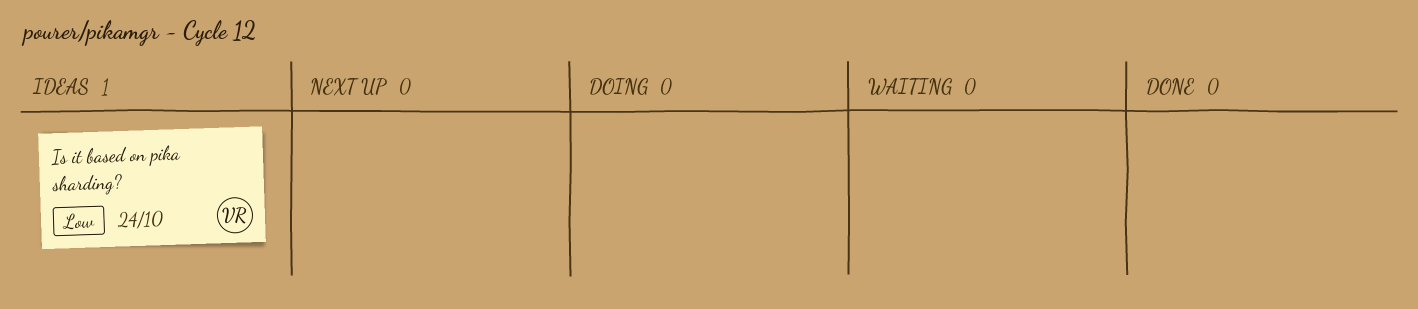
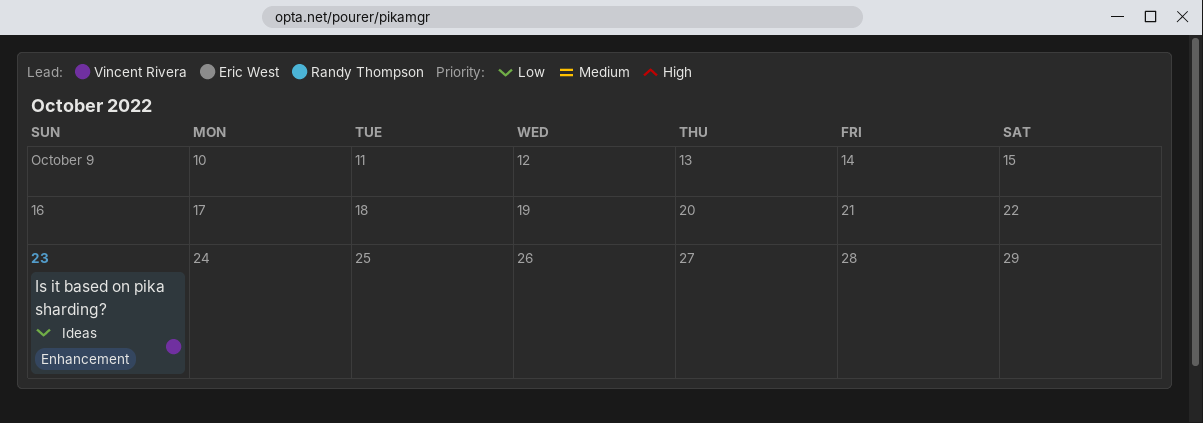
Is it based on pika sharding?, due: Oct 24 -> Oct 23

